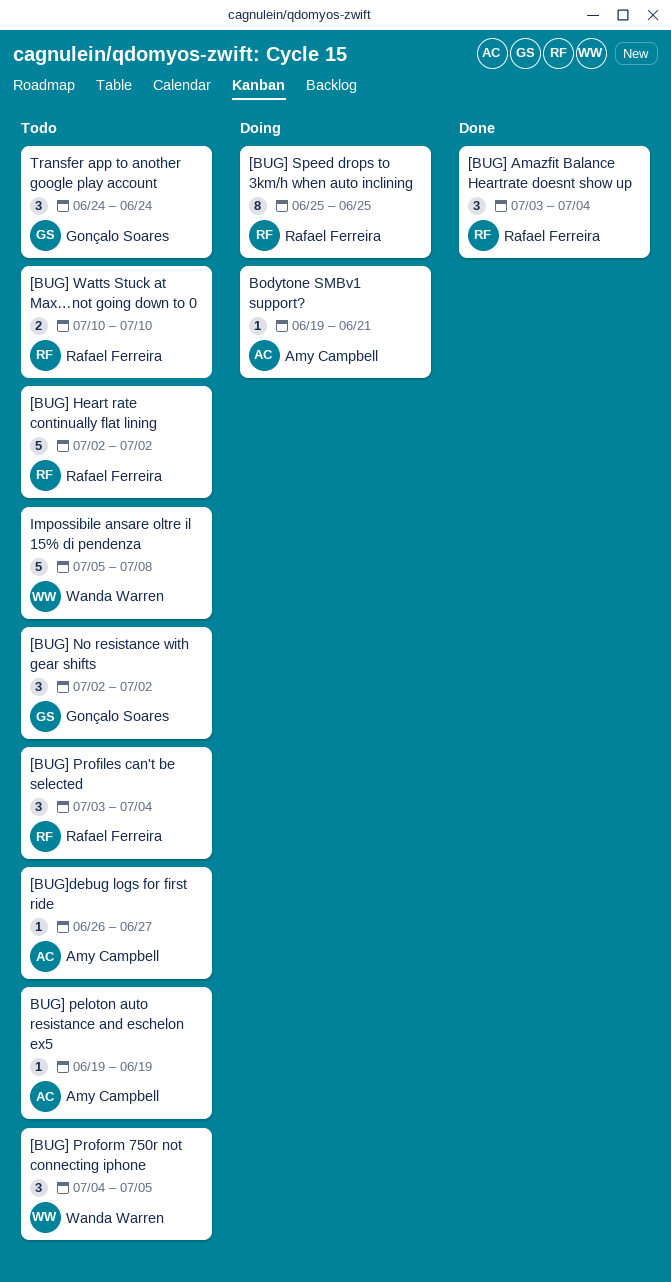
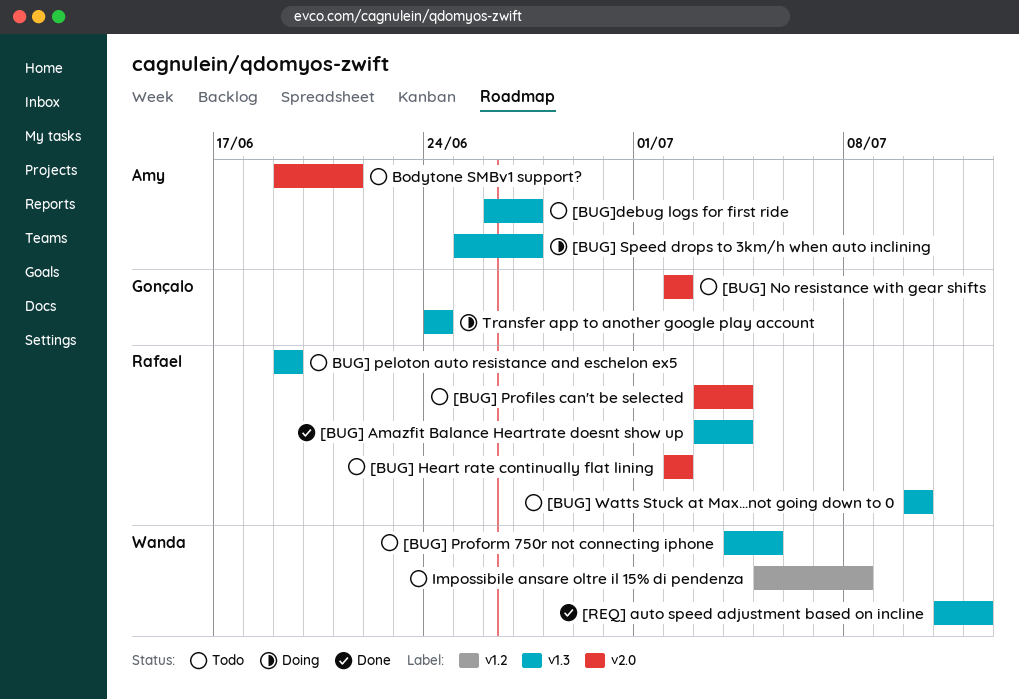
[BUG] Speed drops to 3km/h when auto inclining, owner: Rafael Ferreira -> Amy Campbell
[BUG] Speed drops to 3km/h when auto inclining, due: Jun 25 -> Jun 27
[REQ] auto speed adjustment based on incline: none -> present
Bodytone SMBv1 support?, status: Doing -> Todo
BUG] peloton auto resistance and eschelon ex5, owner: Amy Campbell -> Rafael Ferreira
Transfer app to another google play account, status: Todo -> Doing

